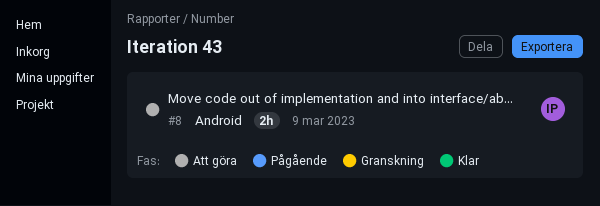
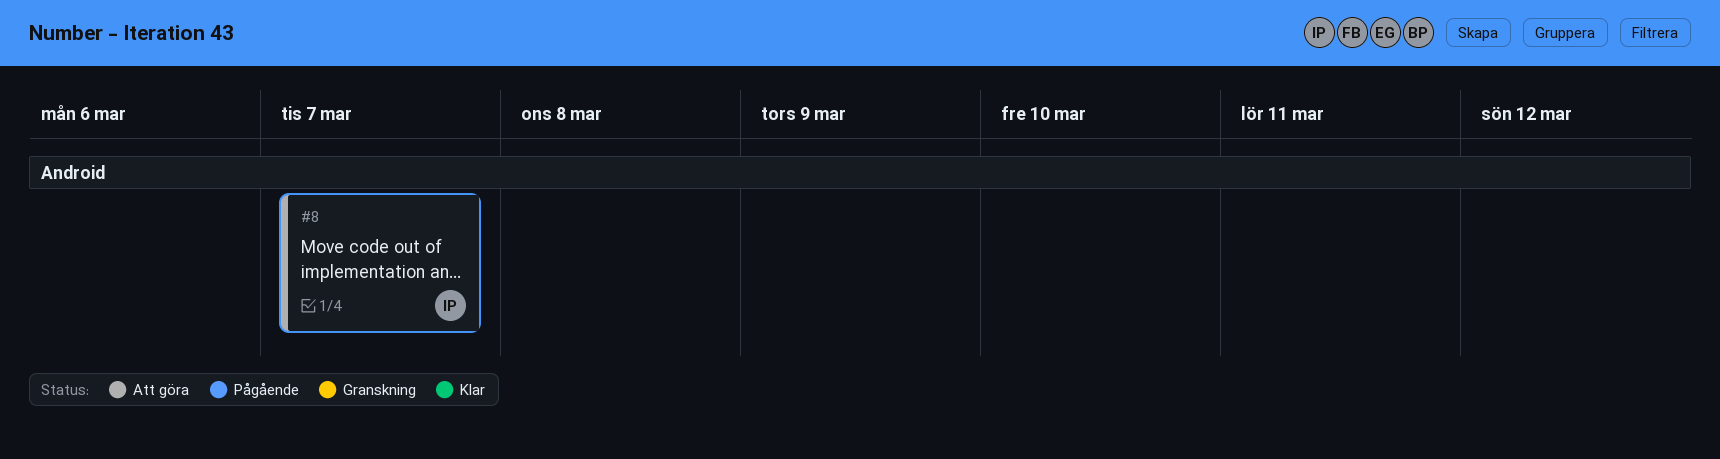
#8, due: Mar 9 -> Mar 7

